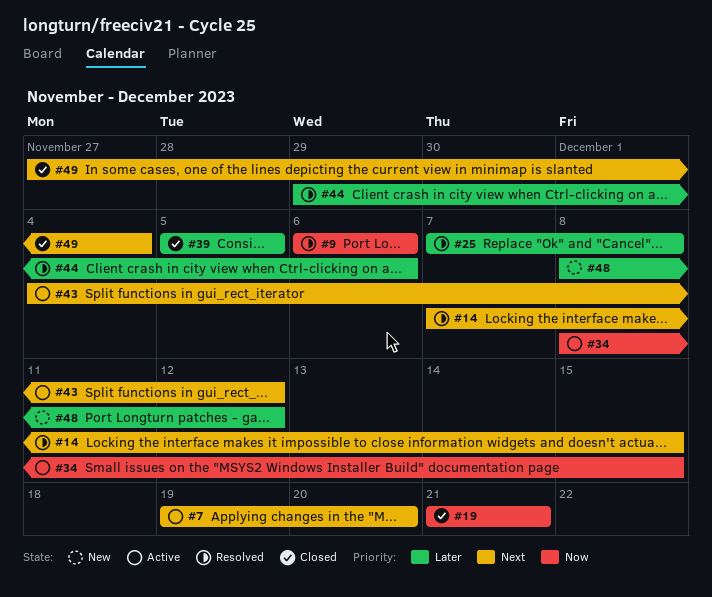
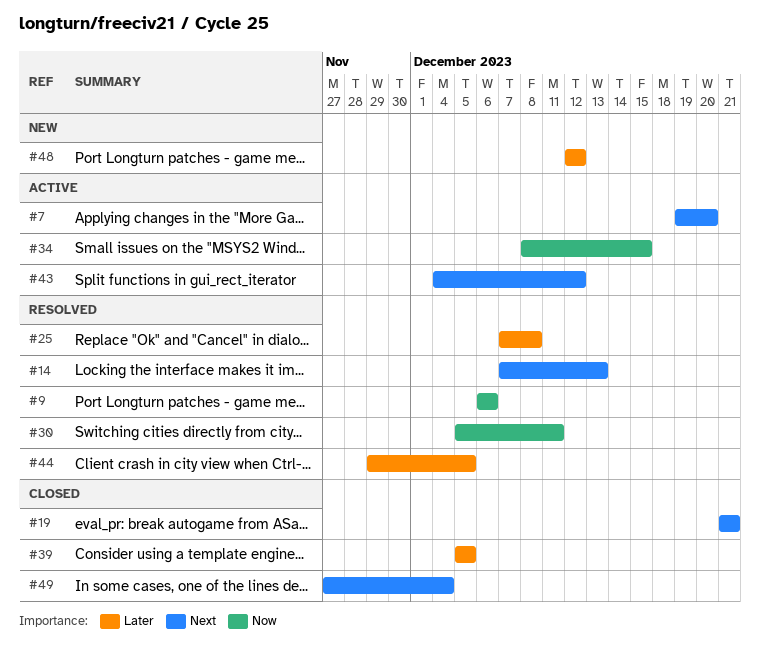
#14, due: Dec 15 -> Dec 13
#19, priority: Now -> Next
#30: none -> present
#44, due: Dec 6 -> Dec 5
#48, start: Dec 8 -> Dec 12

